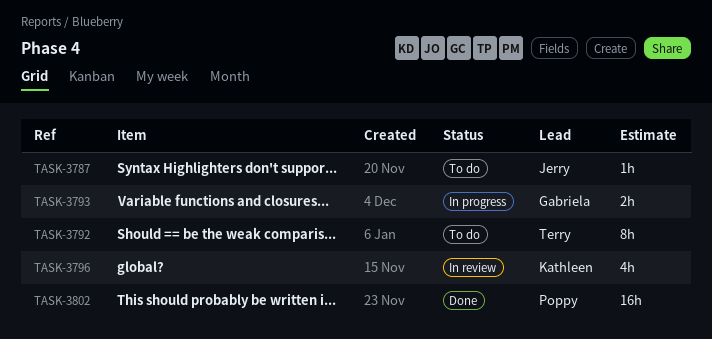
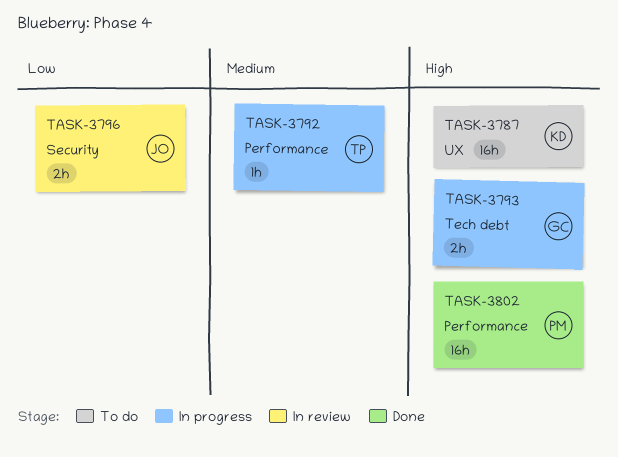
TASK-3787, owner: Jerry -> Kathleen
TASK-3787, estimate: 1h -> 16h
TASK-3792, status: To do -> In progress
TASK-3792, estimate: 8h -> 1h
TASK-3796, owner: Kathleen -> Jerry
TASK-3796, estimate: 4h -> 2h

